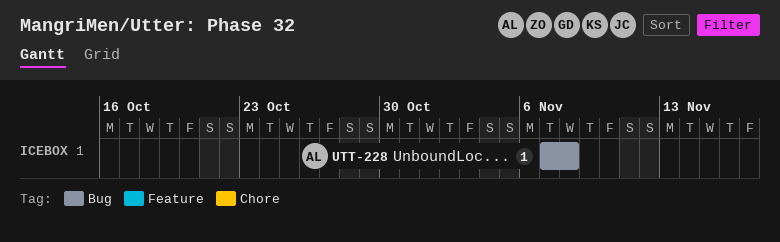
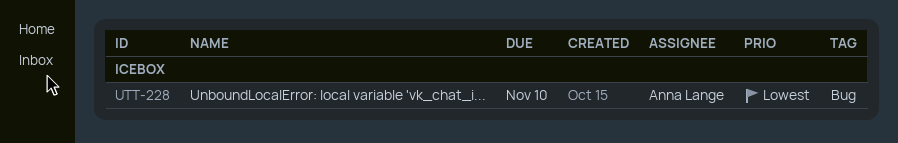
UTT-228, due: Nov 8 -> Nov 10

